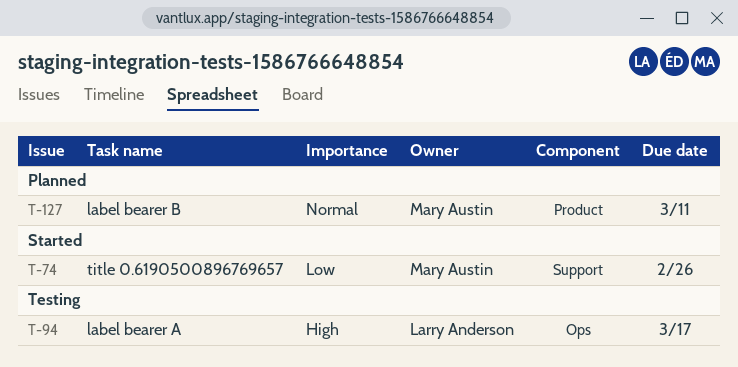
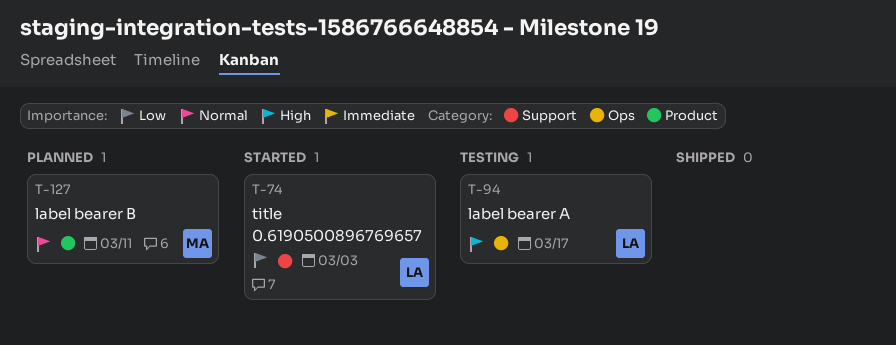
T-74, owner: Mary Austin -> Larry Anderson
T-74, due: Feb 26 -> Mar 3

